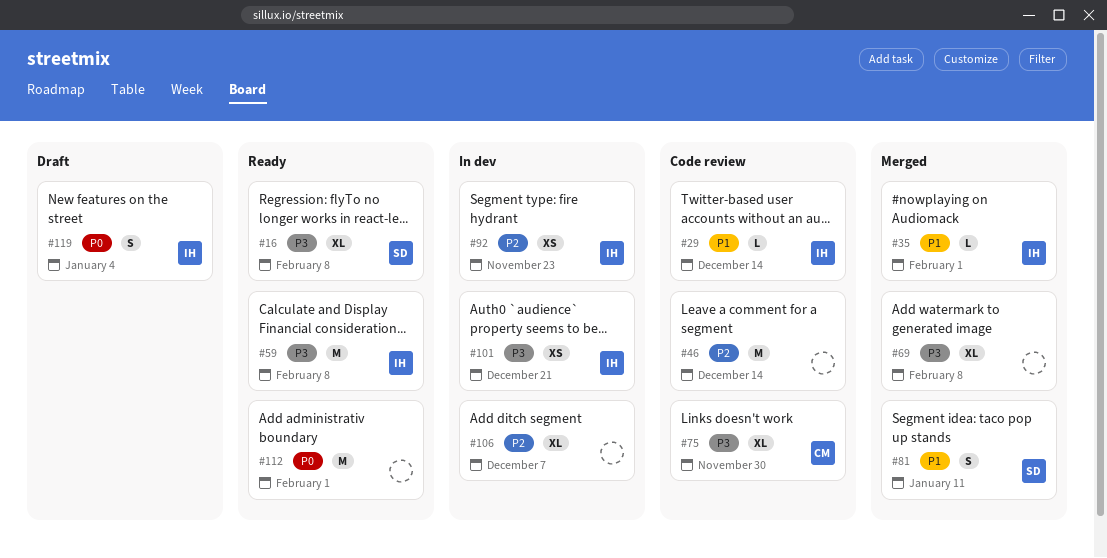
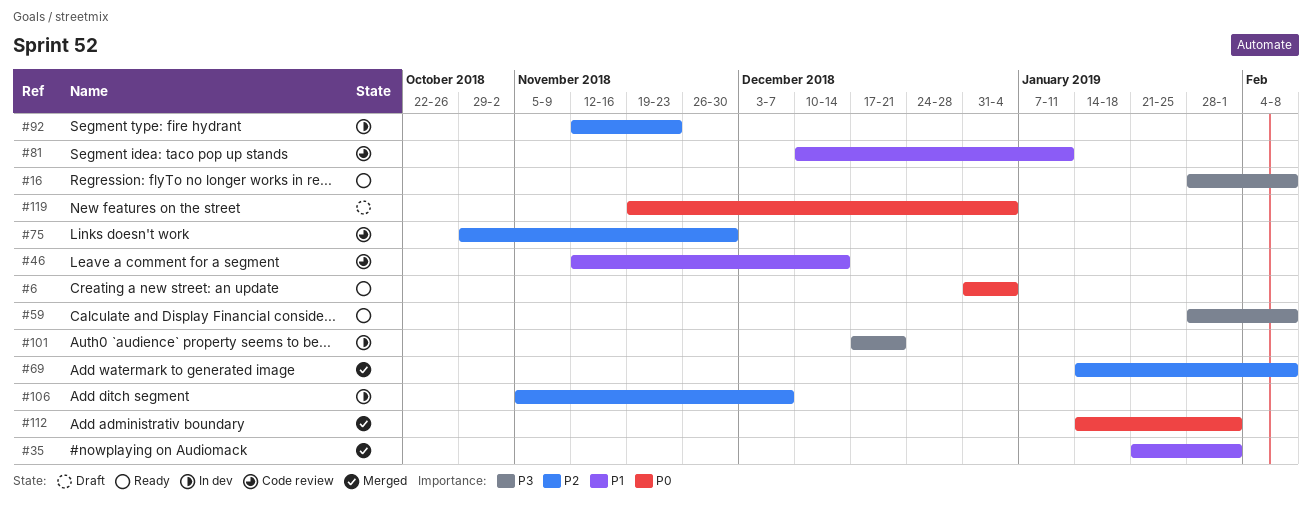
#6: none -> present
#29: present -> none
#46, priority: P2 -> P1
#69, priority: P3 -> P2
#75, priority: P3 -> P2
#81, status: Merged -> Code review
#112, status: Ready -> Merged

